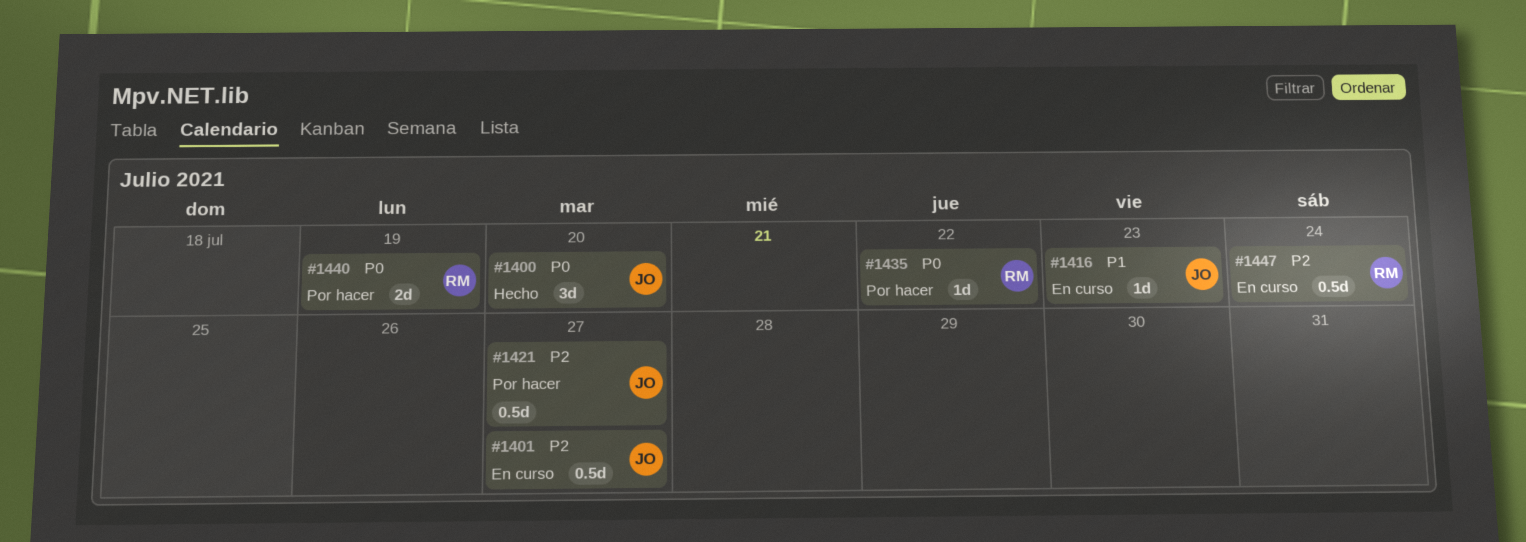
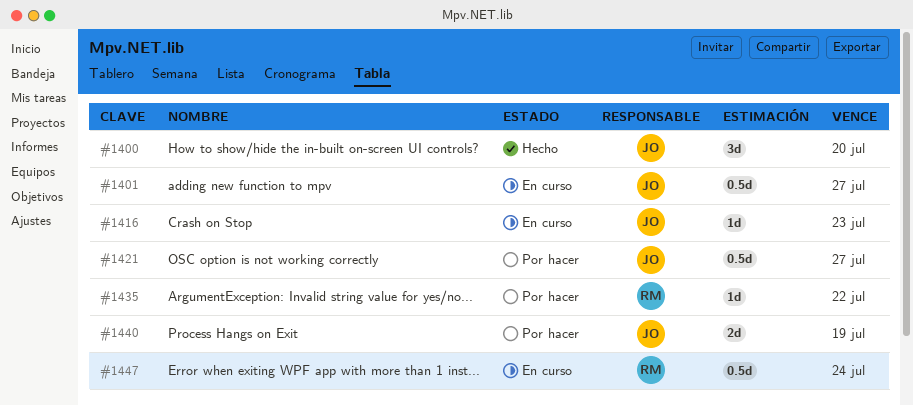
#1440, owner: RM -> JO

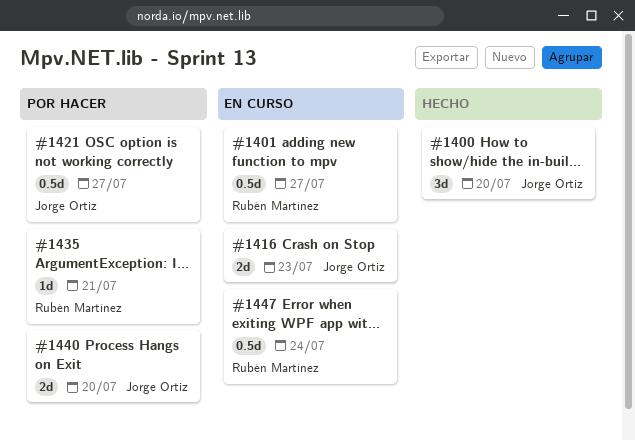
#1401, owner: Jorge Ortiz -> Rubén Martínez
#1416, estimate: 1d -> 2d
#1435, due: Jul 22 -> Jul 21
#1440, due: Jul 19 -> Jul 20

